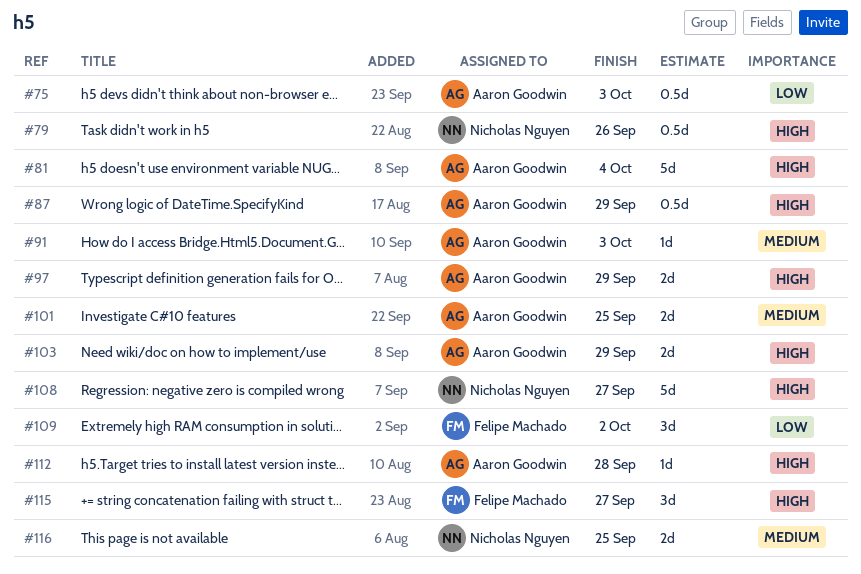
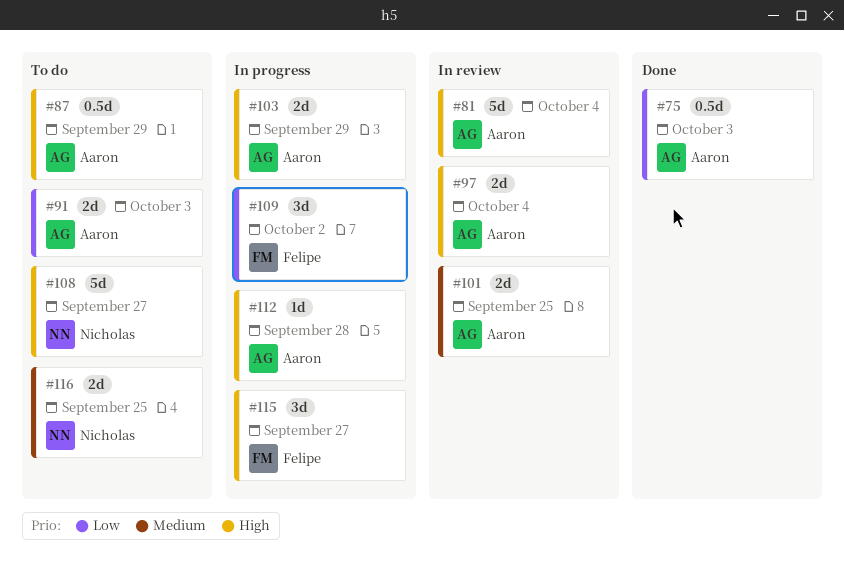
#79: present -> none
#91, priority: Medium -> Low
#91, estimate: 1d -> 2d
#97, due: Sep 29 -> Oct 4

